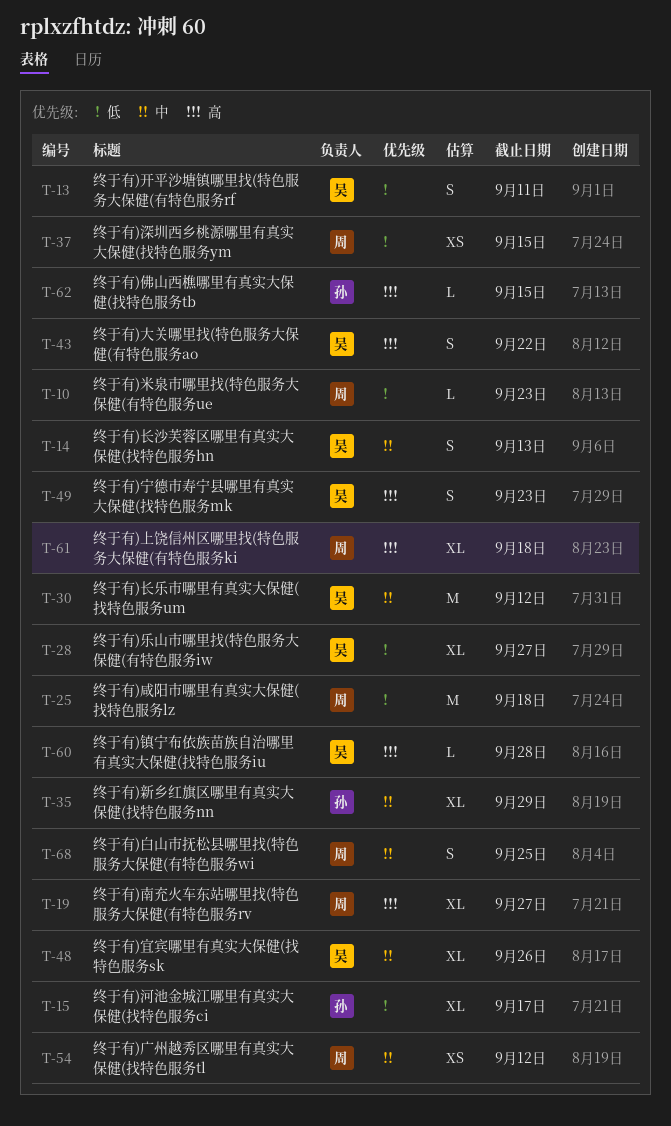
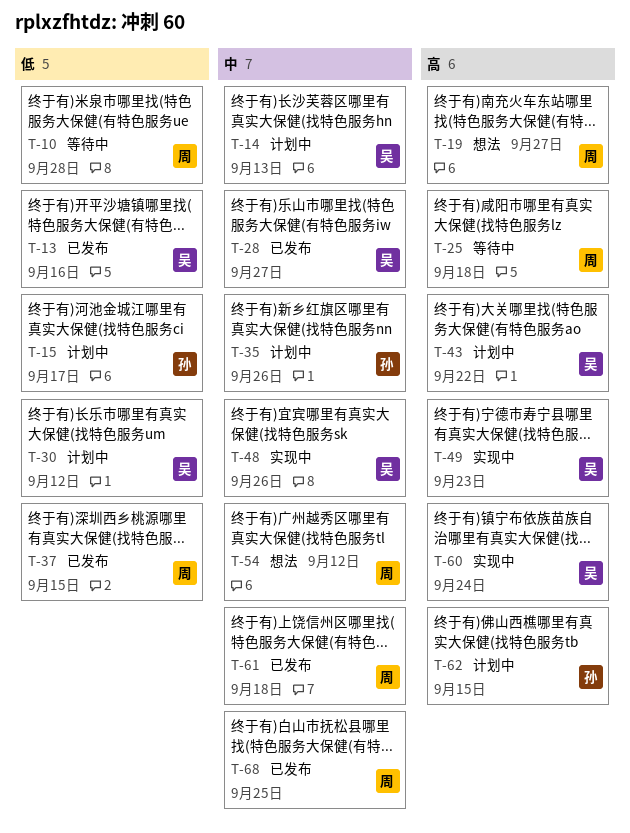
T-10, due: Sep 23 -> Sep 28
T-13, due: Sep 11 -> Sep 16
T-25, priority: 低 -> 高
T-28, priority: 低 -> 中
T-30, priority: 中 -> 低
T-35, due: Sep 29 -> Sep 26
T-60, due: Sep 28 -> Sep 24
T-61, priority: 高 -> 中

